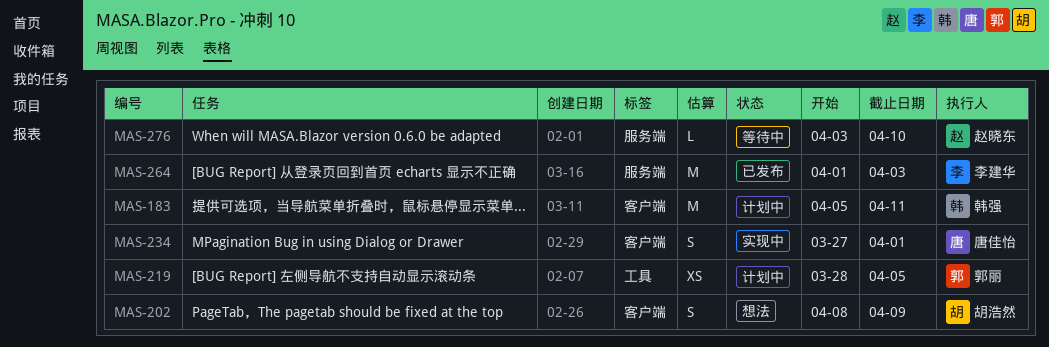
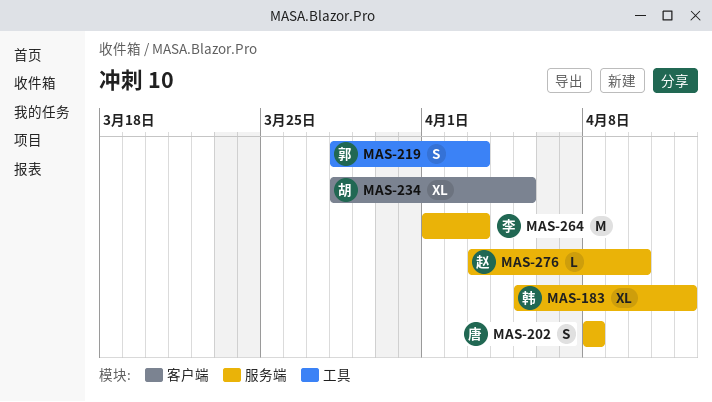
MAS-183, label: 客户端 -> 服务端
MAS-183, estimate: M -> XL
MAS-183, due: Apr 11 -> Apr 12
MAS-202, owner: 胡浩然 -> 唐佳怡
MAS-202, label: 客户端 -> 服务端
MAS-202, due: Apr 9 -> Apr 8
MAS-219, estimate: XS -> S
MAS-219, due: Apr 5 -> Apr 3
MAS-234, owner: 唐佳怡 -> 胡浩然
MAS-234, estimate: S -> XL
MAS-234, start: Mar 27 -> Mar 28
MAS-234, due: Apr 1 -> Apr 5

